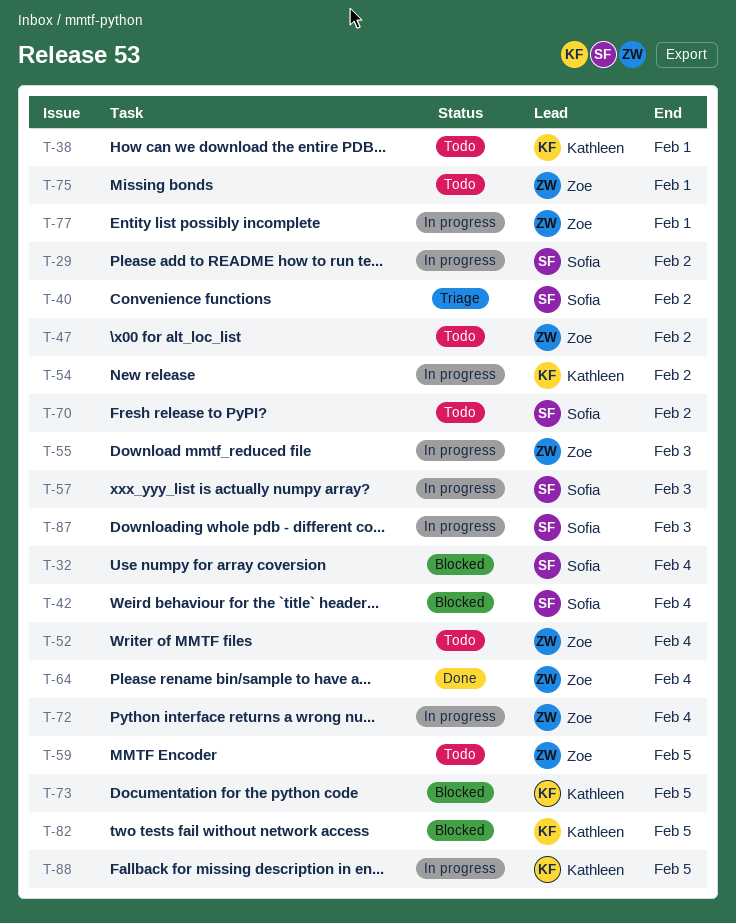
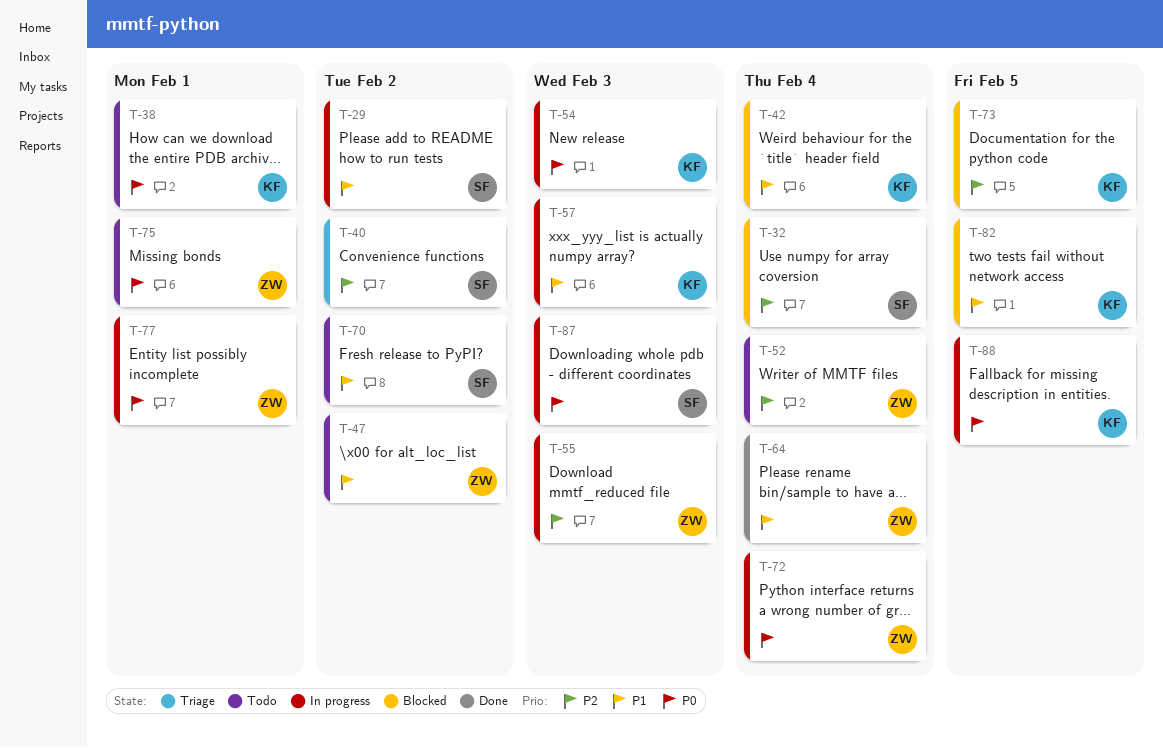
T-42, owner: Sofia -> Kathleen
T-54, due: Feb 2 -> Feb 3
T-57, owner: Sofia -> Kathleen
T-59: present -> none

